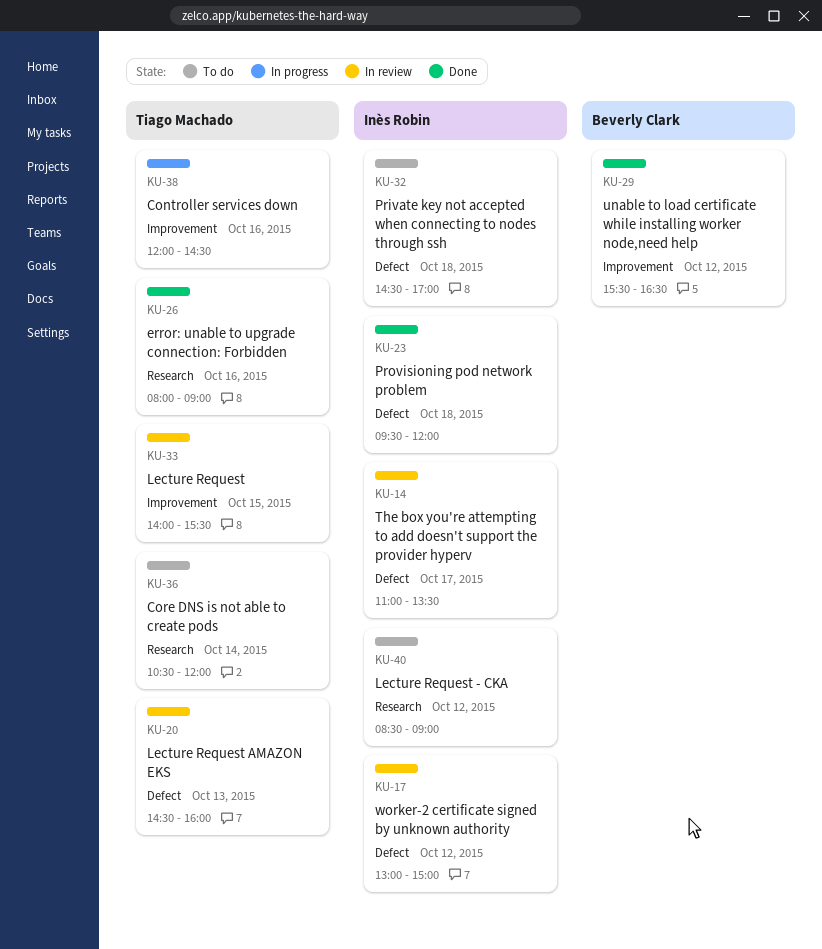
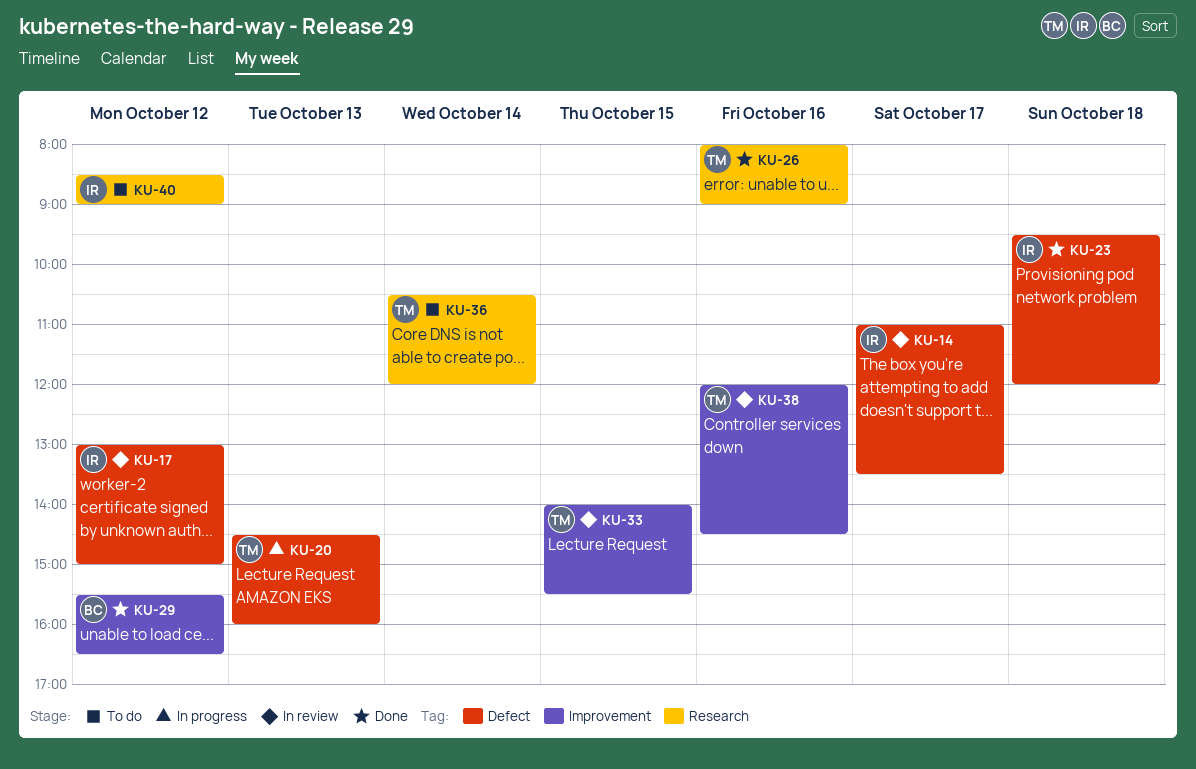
KU-20, status: In review -> In progress
KU-32: present -> none
KU-38, status: In progress -> In review

